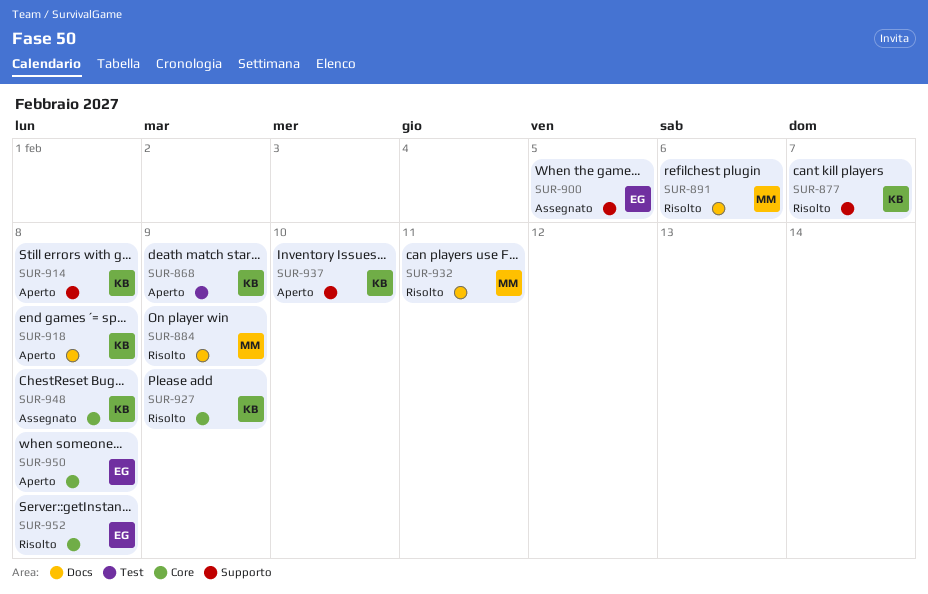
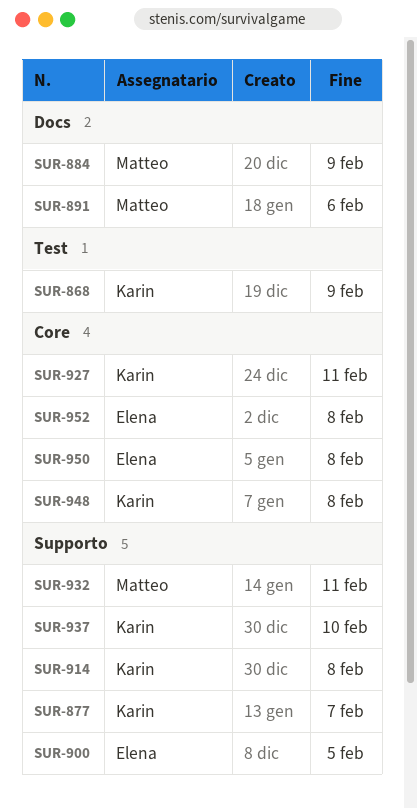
SUR-918: present -> none
SUR-927, due: Feb 9 -> Feb 11
SUR-932, label: Docs -> Supporto

